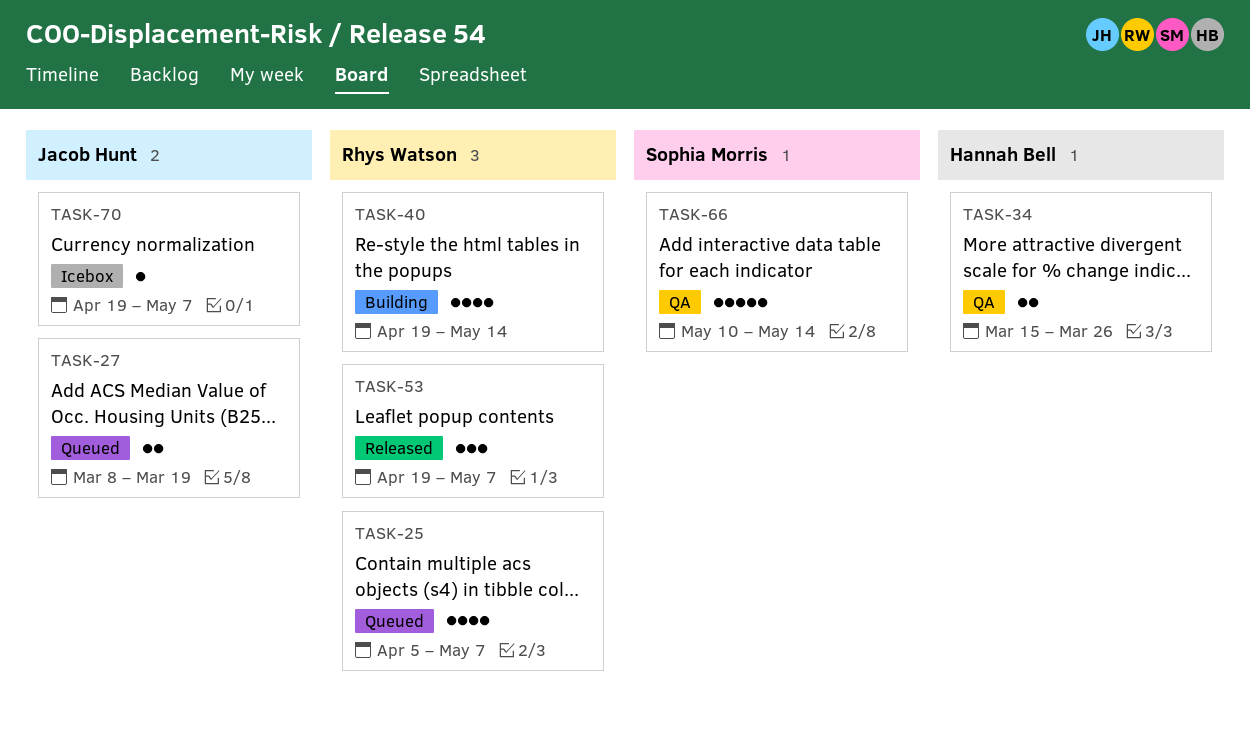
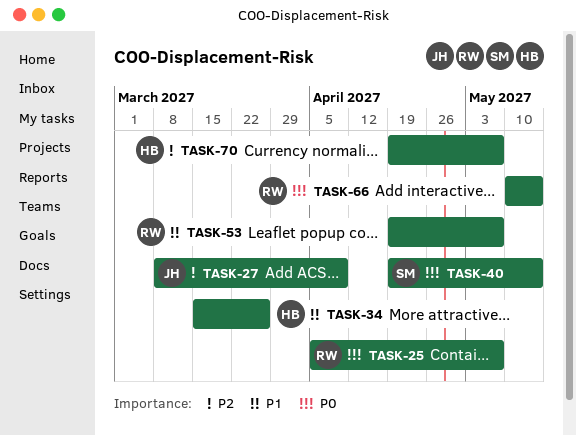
TASK-27, due: Mar 19 -> Apr 9
TASK-40, owner: Rhys Watson -> Sophia Morris
TASK-66, owner: Sophia Morris -> Rhys Watson
TASK-70, owner: Jacob Hunt -> Hannah Bell

